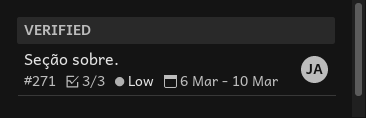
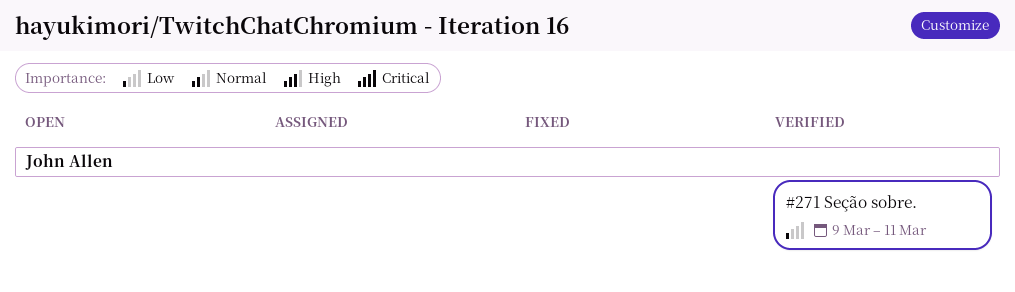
#271, start: Mar 6 -> Mar 9
#271, due: Mar 10 -> Mar 11

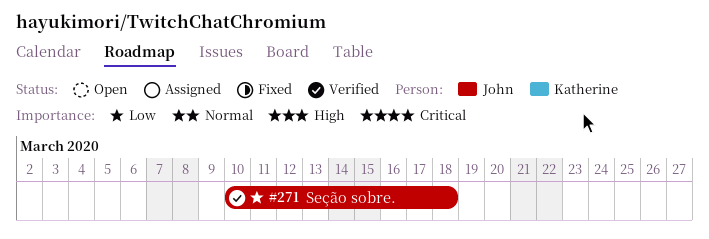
#271, start: Mar 9 -> Mar 10
#271, due: Mar 11 -> Mar 18

